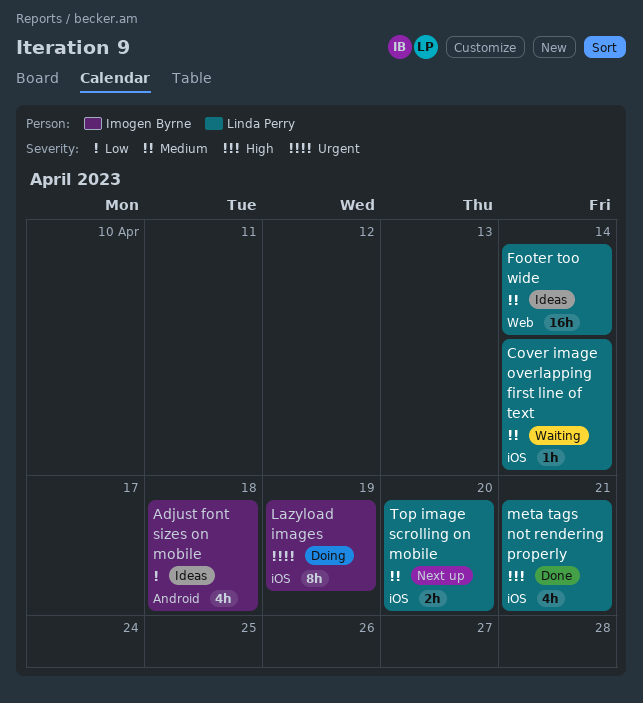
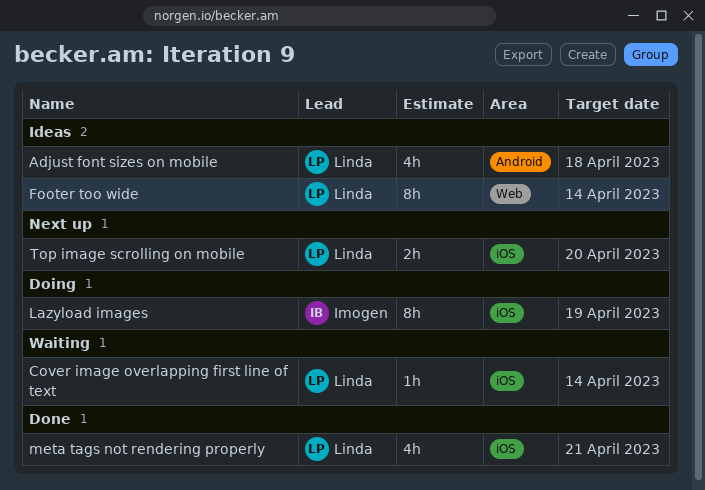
Adjust font sizes on mobile, owner: Imogen Byrne -> Linda Perry
Footer too wide, estimate: 16h -> 8h

